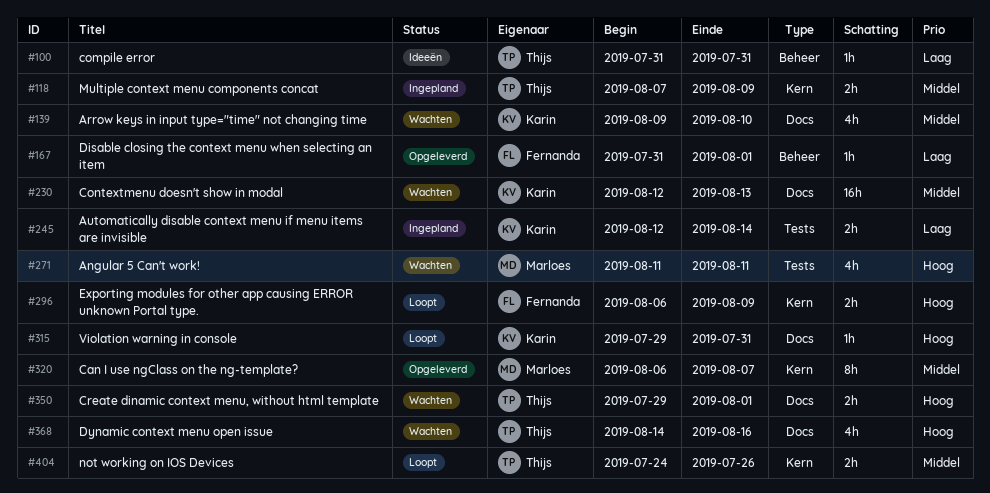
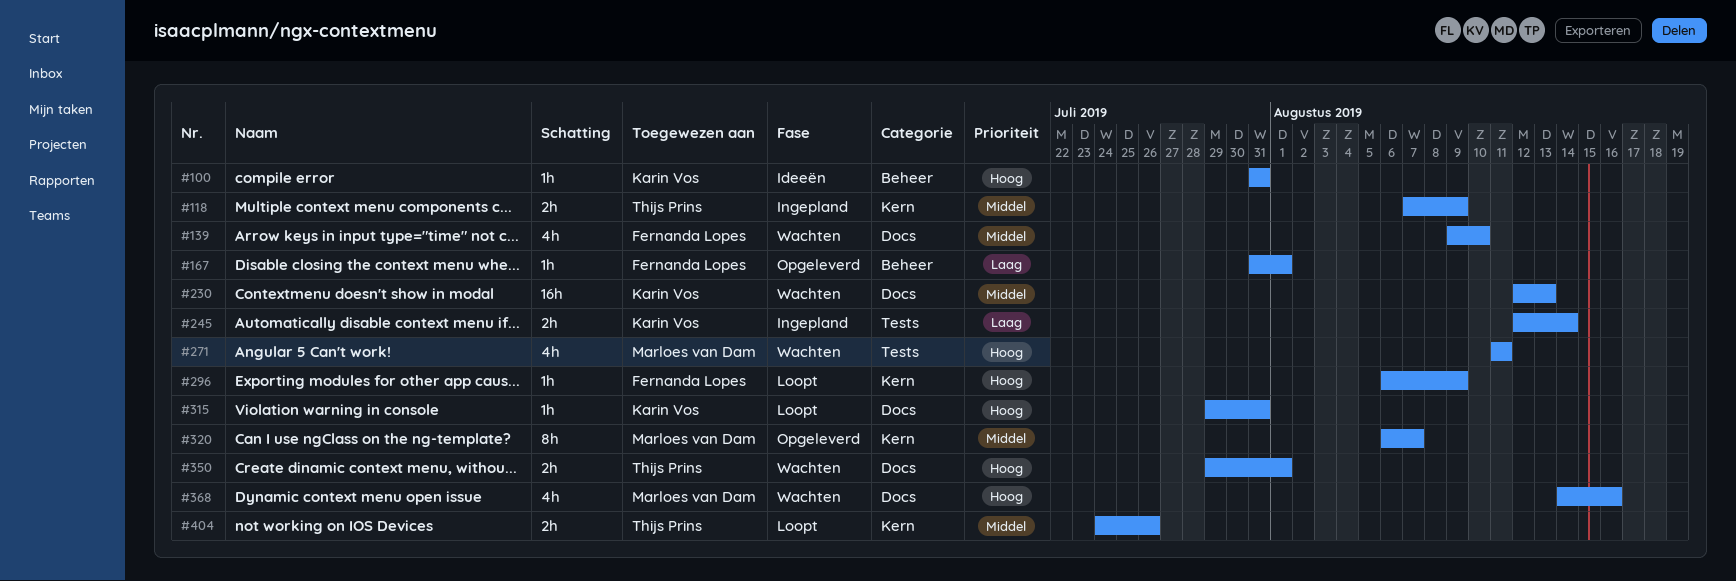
#100, owner: Thijs Prins -> Karin Vos
#100, priority: Laag -> Hoog
#139, owner: Karin Vos -> Fernanda Lopes
#296, estimate: 2h -> 1h
#368, owner: Thijs Prins -> Marloes van Dam

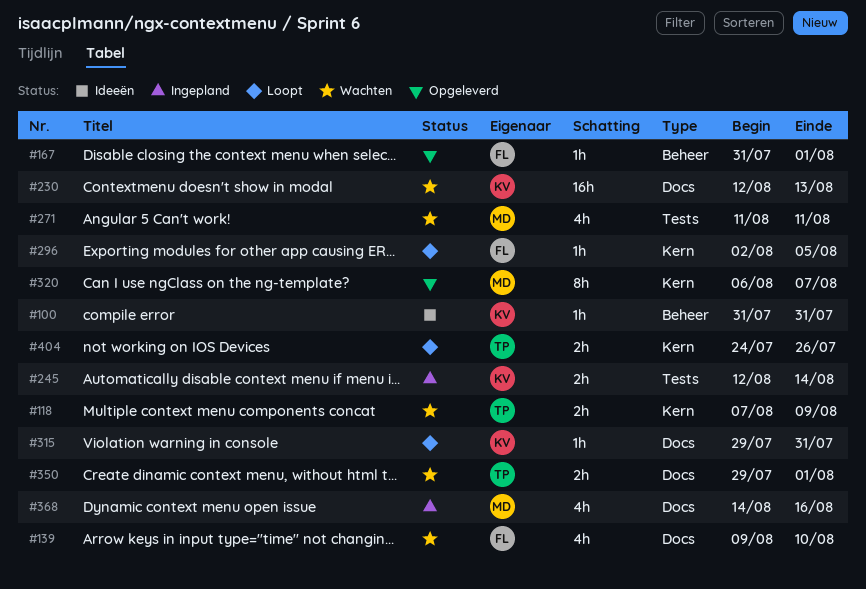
#118, status: Ingepland -> Wachten
#296, start: Aug 6 -> Aug 2
#296, due: Aug 9 -> Aug 5
#368, status: Wachten -> Ingepland

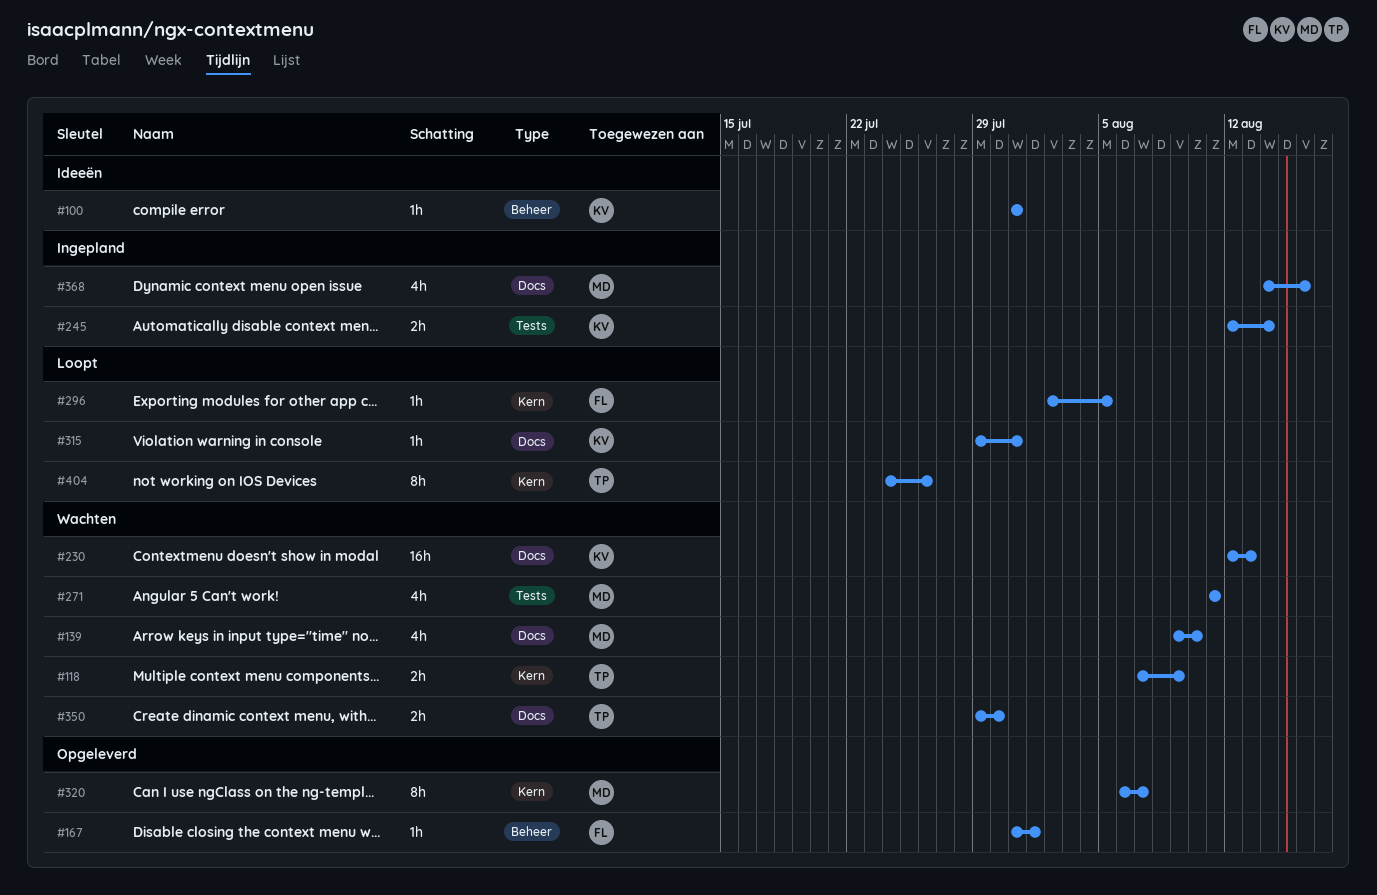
#139, owner: FL -> MD
#350, due: Aug 1 -> Jul 30
#404, estimate: 2h -> 8h

